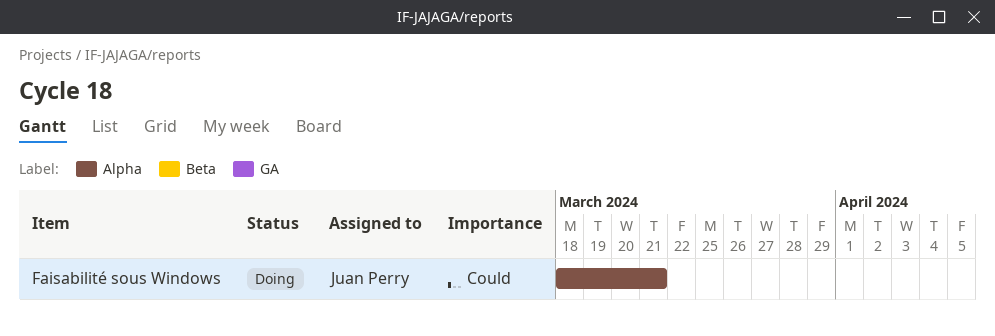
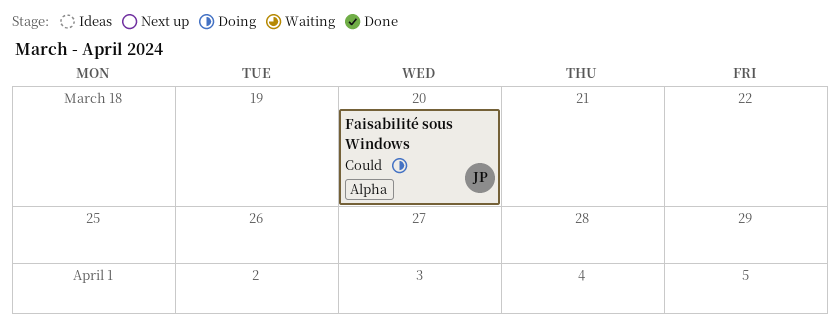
Faisabilité sous Windows, due: Mar 21 -> Mar 20

